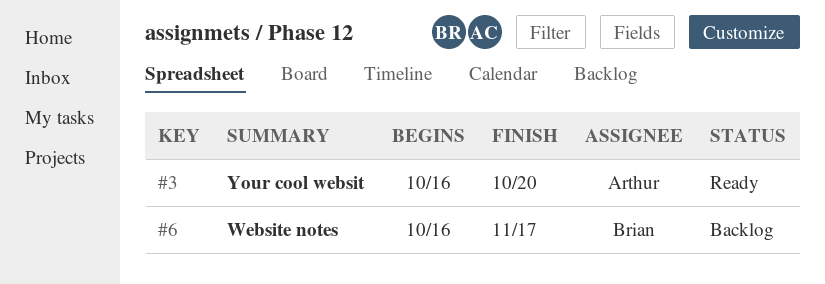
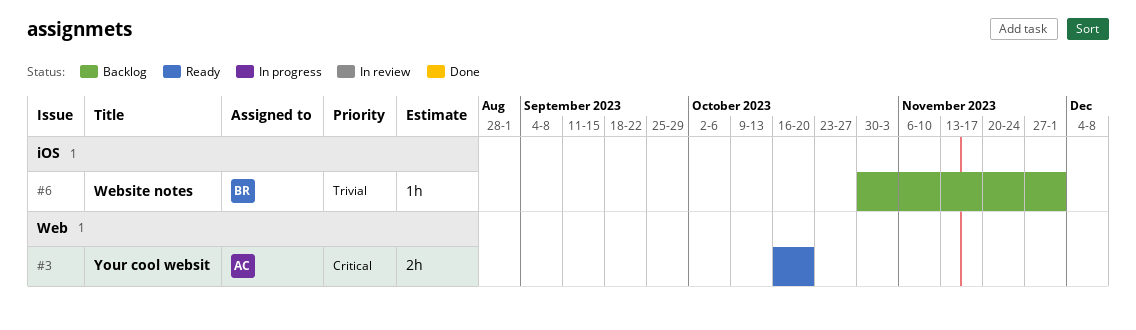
#6, start: Oct 16 -> Oct 30
#6, due: Nov 17 -> Dec 1

